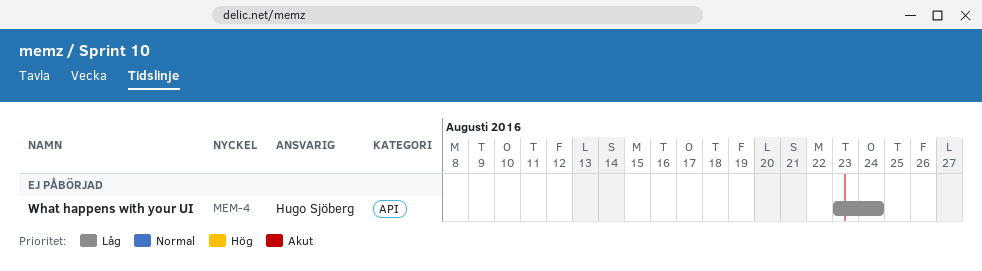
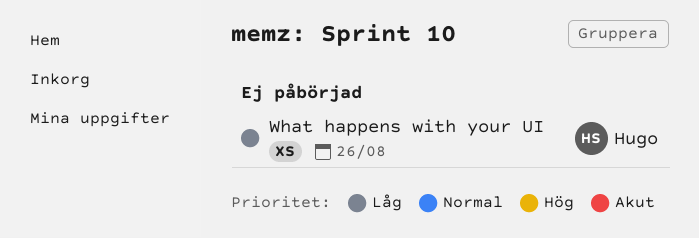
What happens with your UI, due: Aug 24 -> Aug 26

